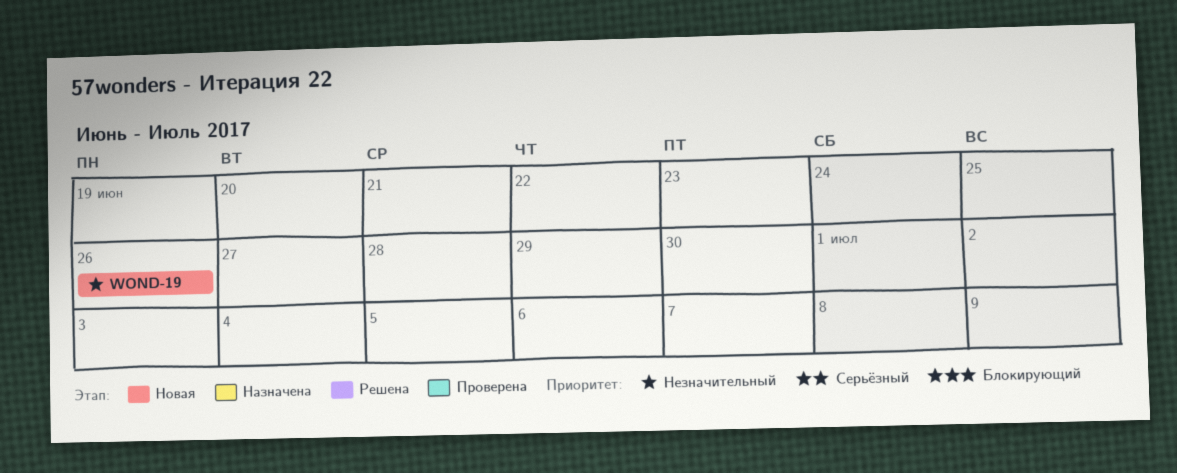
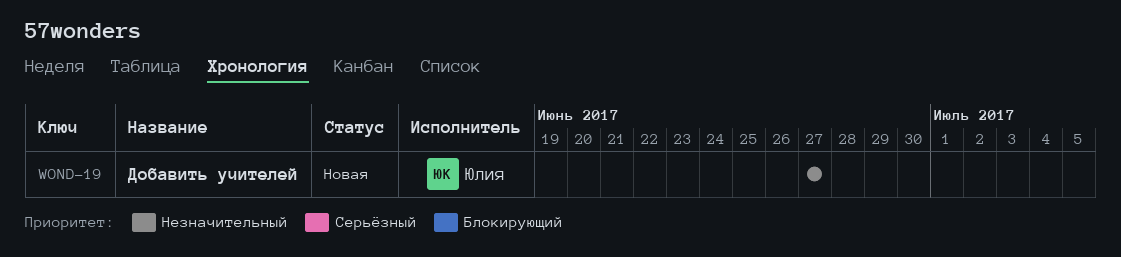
WOND-19, start: Jun 26 -> Jun 27
WOND-19, due: Jun 26 -> Jun 27

